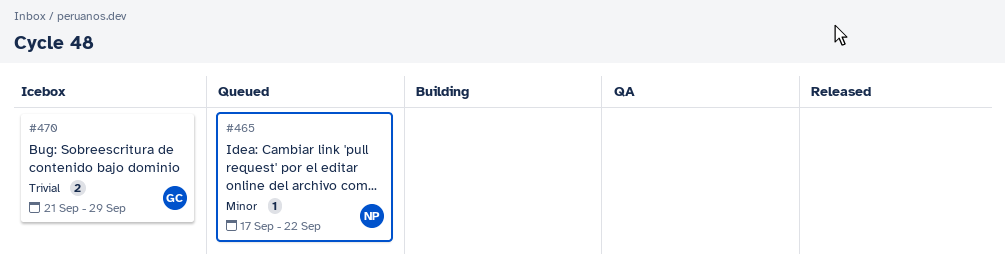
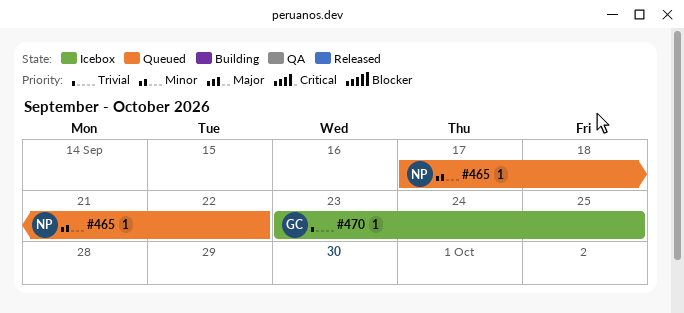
#470, estimate: 2 -> 1
#470, start: Sep 21 -> Sep 23
#470, due: Sep 29 -> Sep 25

